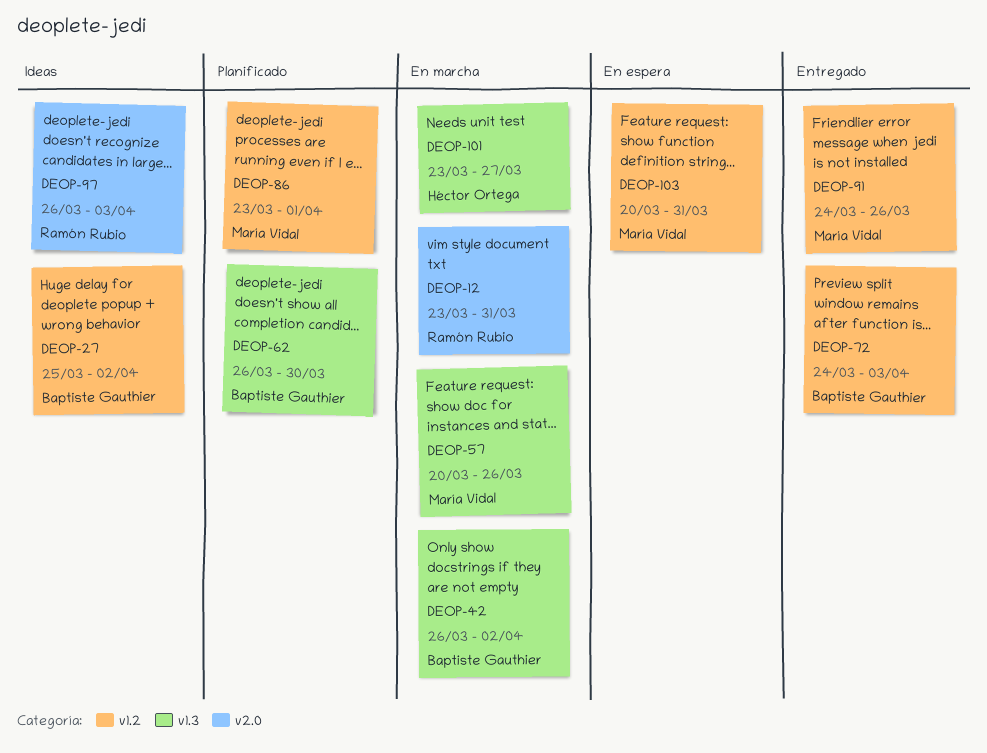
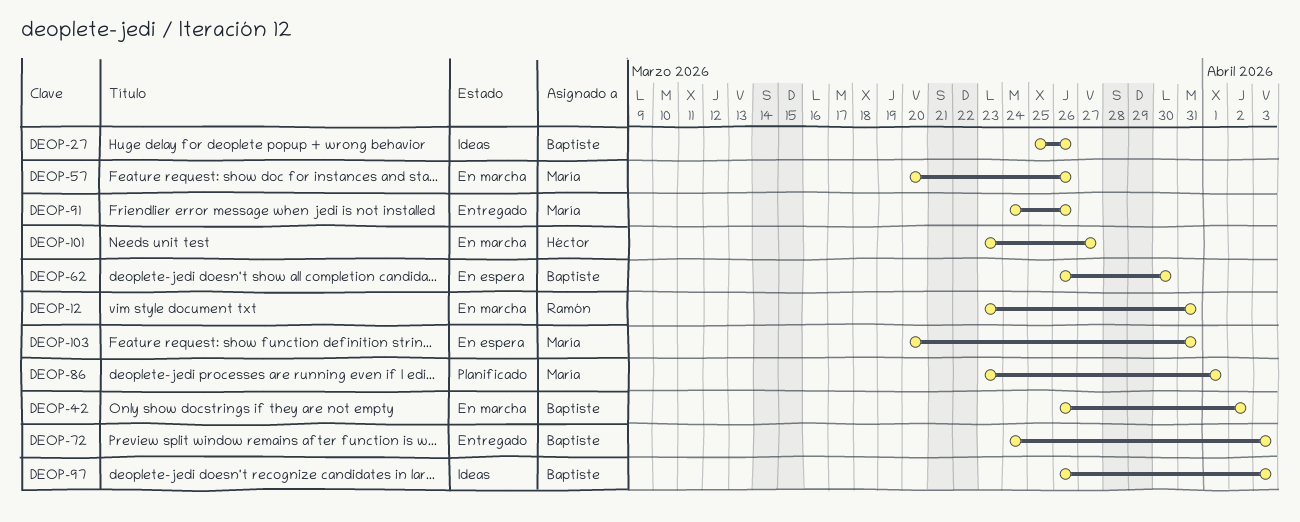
DEOP-27, due: Apr 2 -> Mar 26
DEOP-62, status: Planificado -> En espera
DEOP-97, owner: Ramón Rubio -> Baptiste Gauthier

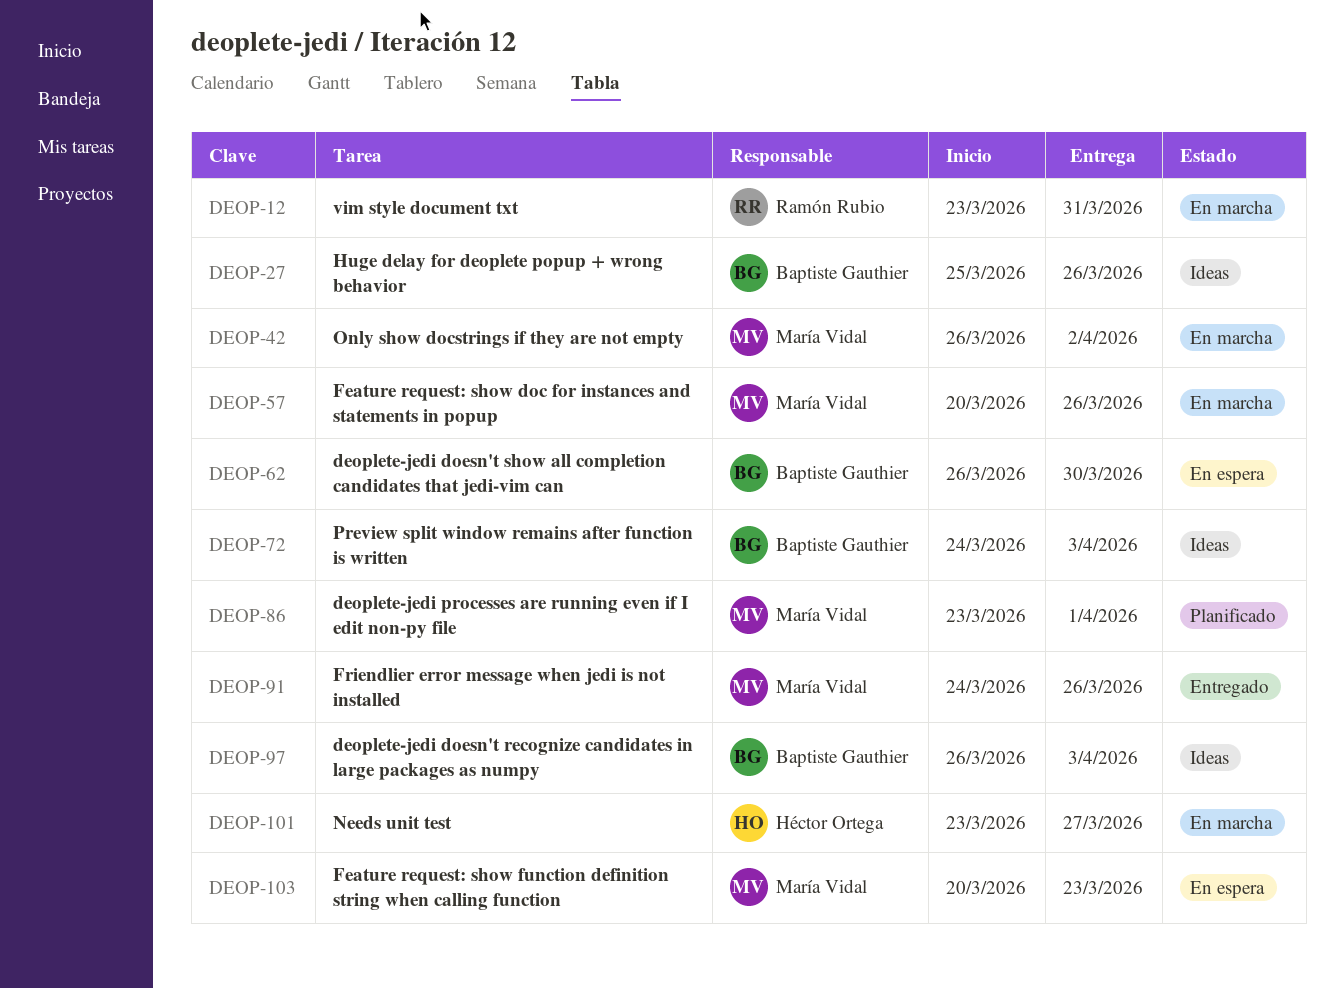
DEOP-42, owner: Baptiste Gauthier -> María Vidal
DEOP-72, status: Entregado -> Ideas
DEOP-103, due: Mar 31 -> Mar 23

